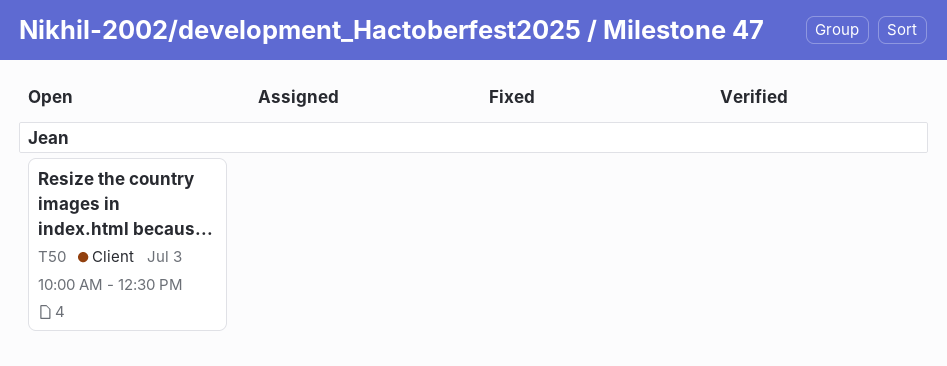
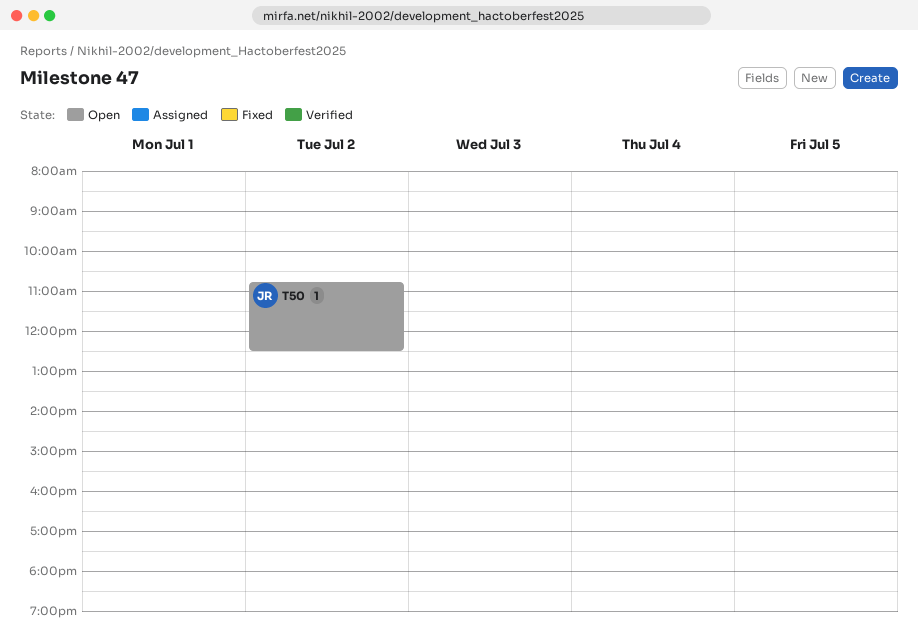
T50, day: Jul 3 -> Jul 2
T50, begins: 10:00 -> 10:45

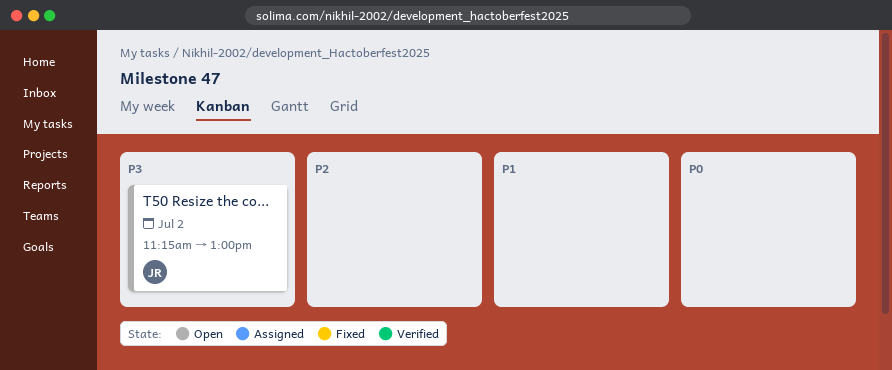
T50, begins: 10:45 -> 11:15
T50, ends: 12:30 -> 13:00

